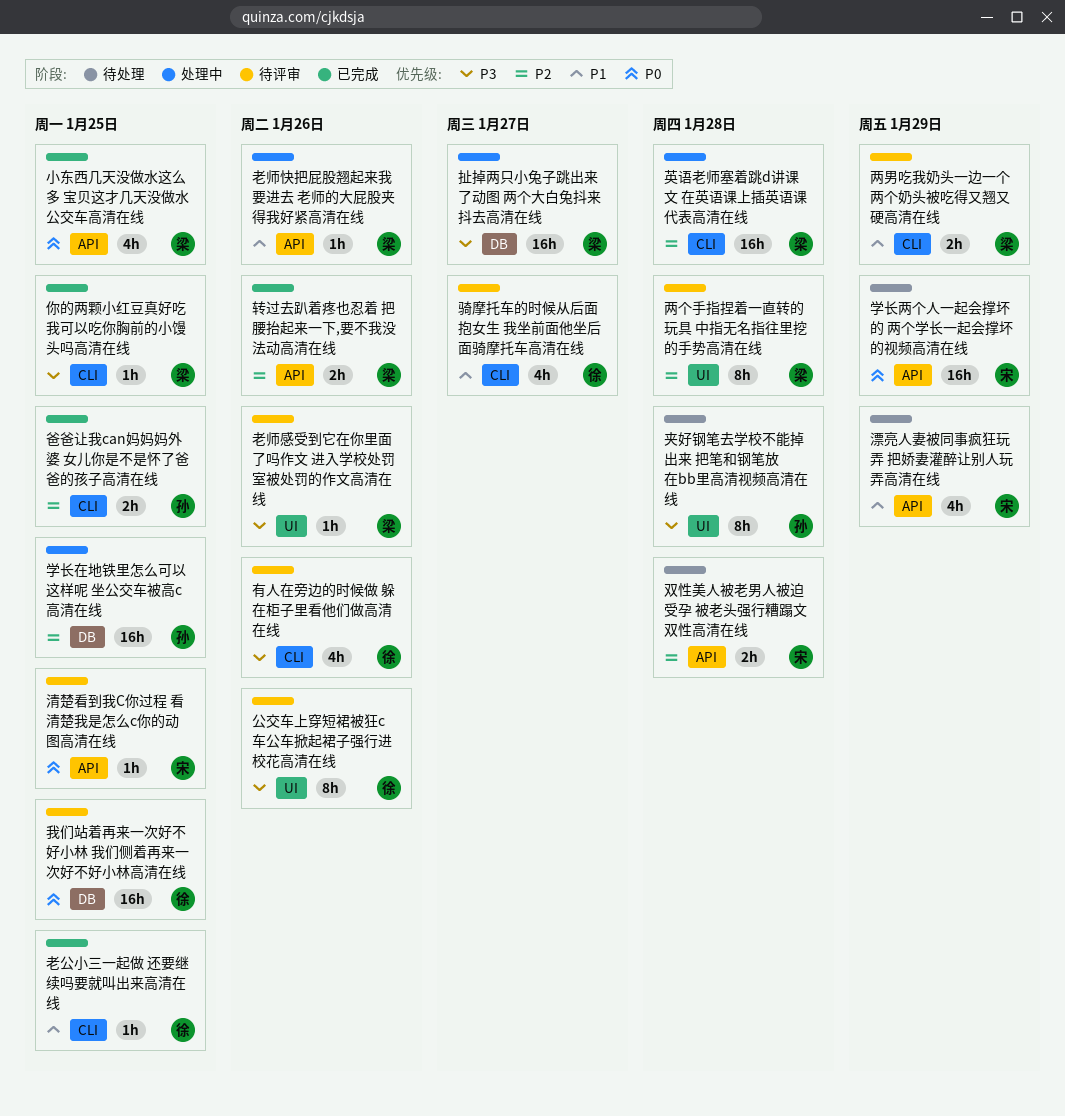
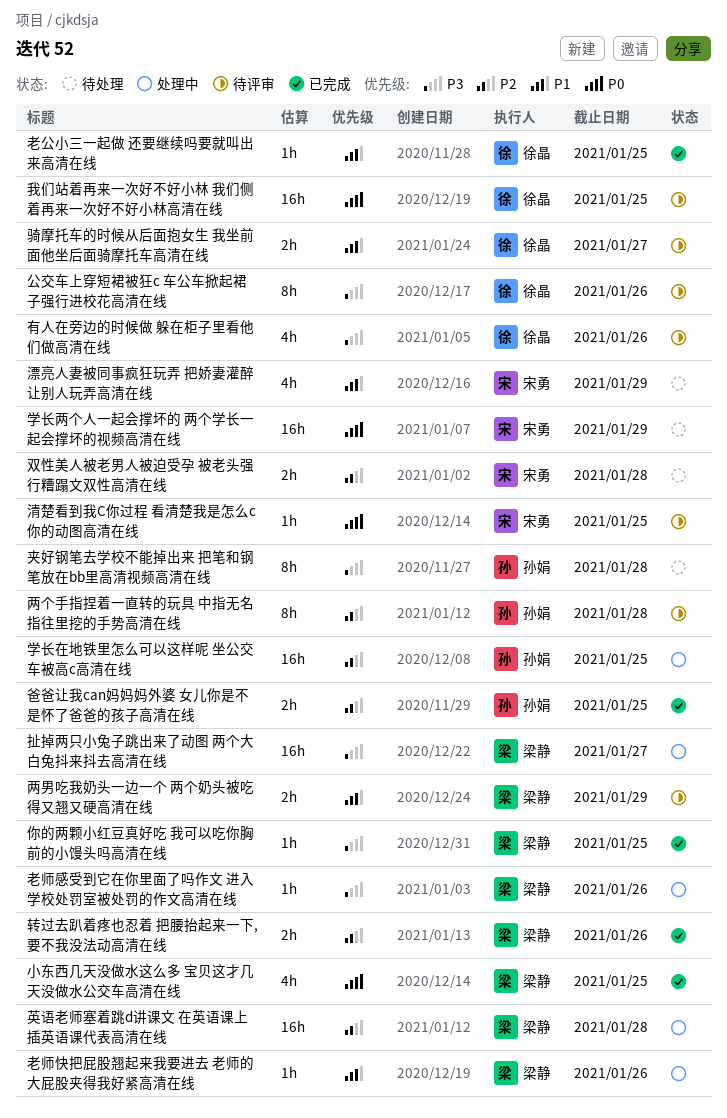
两个手指捏着一直转的玩具 中指无名指往里挖的手势高清在线, owner: 梁静 -> 孙娟
老师感受到它在你里面了吗作文 进入学校处罚室被处罚的作文高清在线, status: 待评审 -> 处理中
骑摩托车的时候从后面抱女生 我坐前面他坐后面骑摩托车高清在线, estimate: 4h -> 2h

